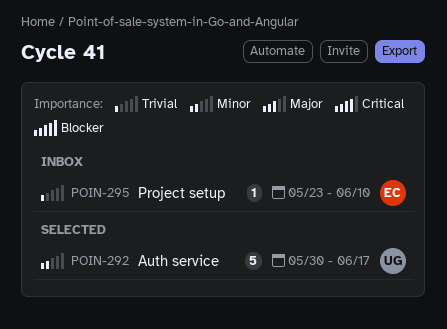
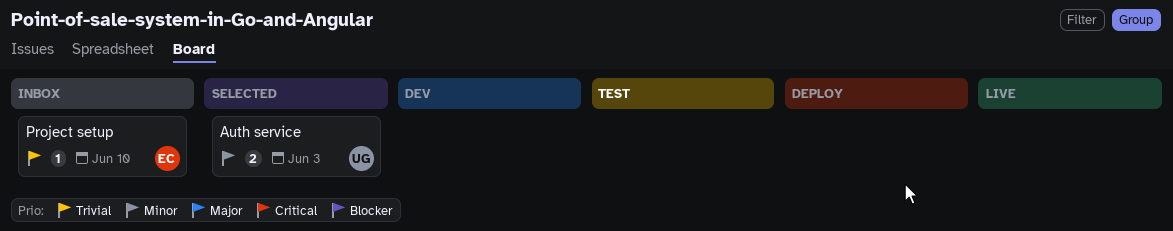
Auth service, estimate: 5 -> 2
Auth service, due: Jun 17 -> Jun 3

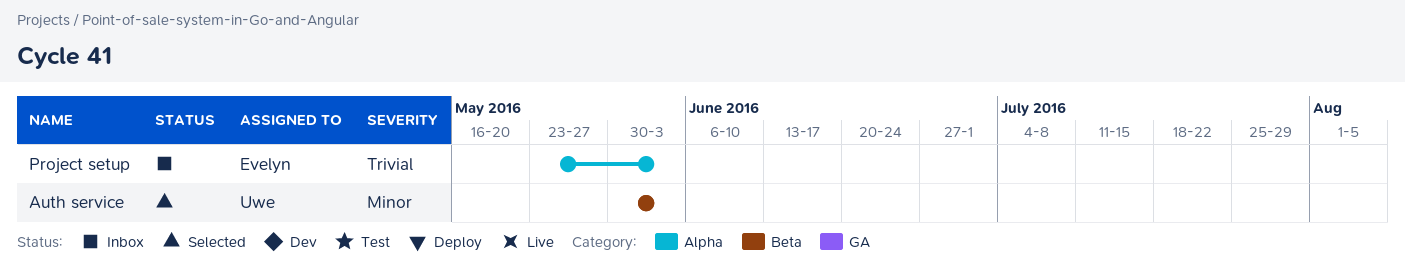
Project setup, due: Jun 10 -> Jun 3

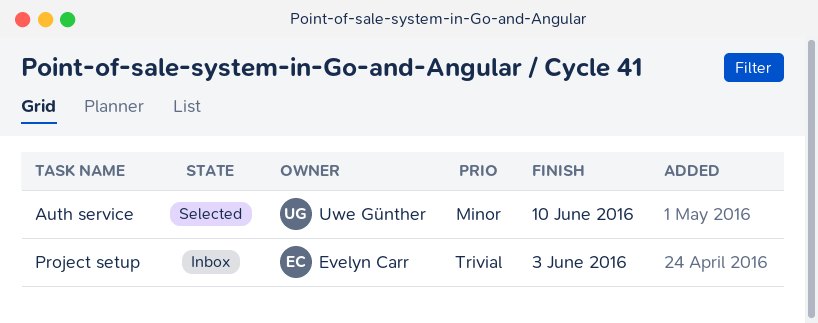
Auth service, due: Jun 3 -> Jun 10

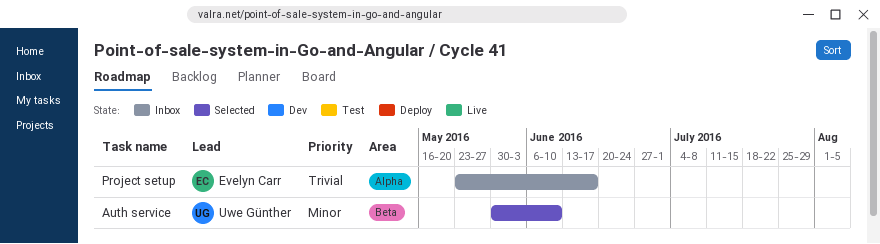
Project setup, due: Jun 3 -> Jun 17

